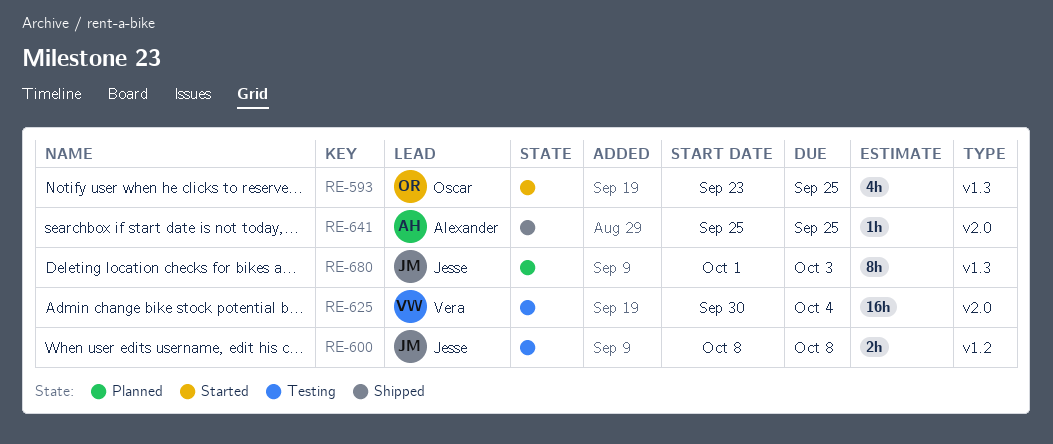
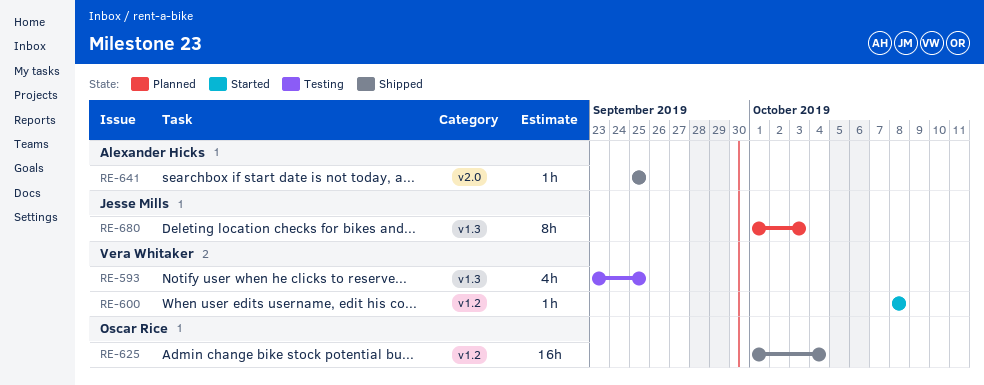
RE-593, status: Started -> Testing
RE-593, owner: Oscar Rice -> Vera Whitaker
RE-600, status: Testing -> Started
RE-600, owner: Jesse Mills -> Vera Whitaker
RE-600, estimate: 2h -> 1h
RE-625, status: Testing -> Shipped
RE-625, owner: Vera Whitaker -> Oscar Rice
RE-625, label: v2.0 -> v1.2
RE-625, start: Sep 30 -> Oct 1

